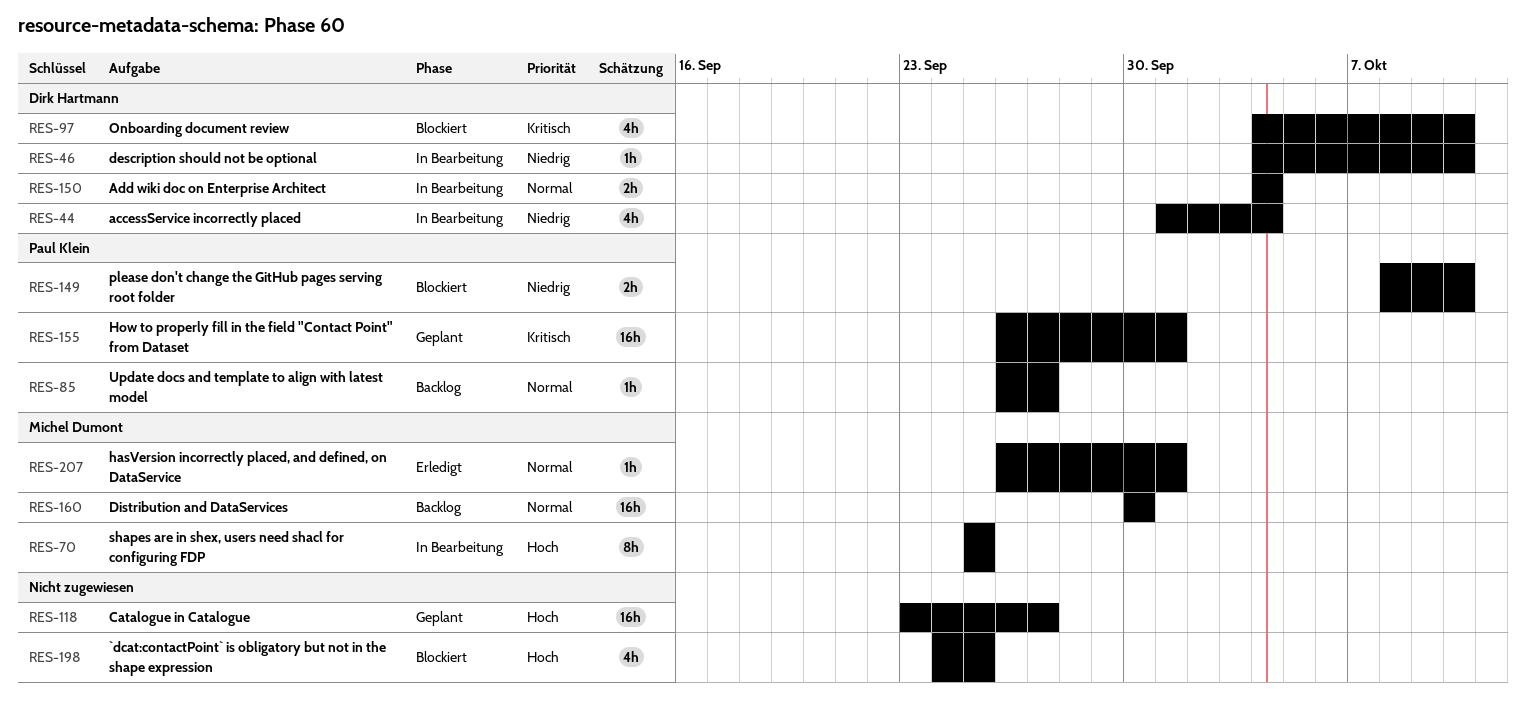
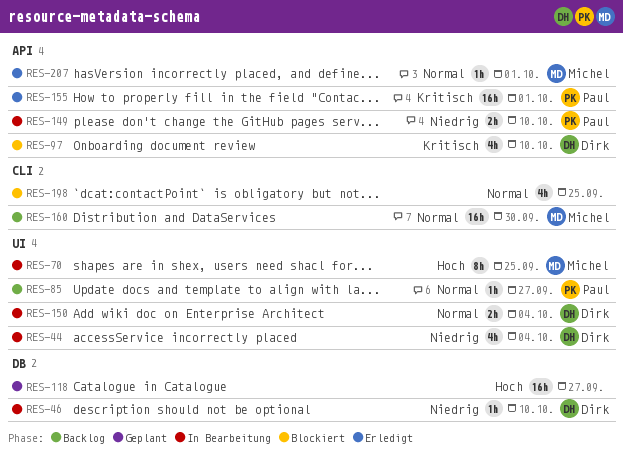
RES-149, status: Blockiert -> In Bearbeitung
RES-155, status: Geplant -> Erledigt
RES-198, priority: Hoch -> Normal

